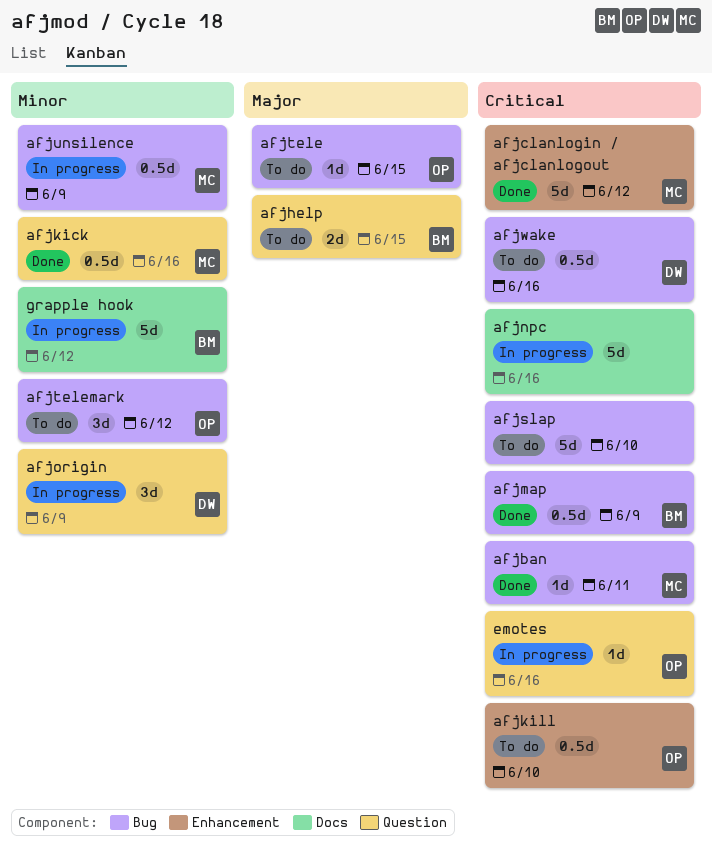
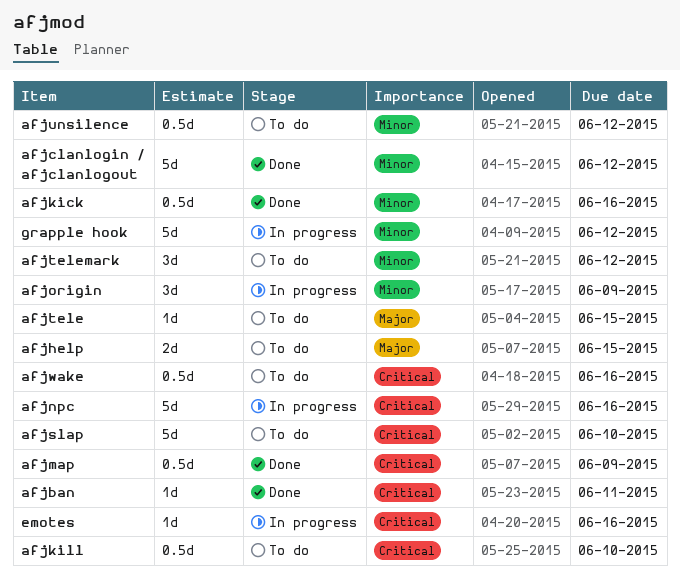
afjclanlogin / afjclanlogout, priority: Critical -> Minor
afjunsilence, status: In progress -> To do
afjunsilence, due: Jun 9 -> Jun 12

